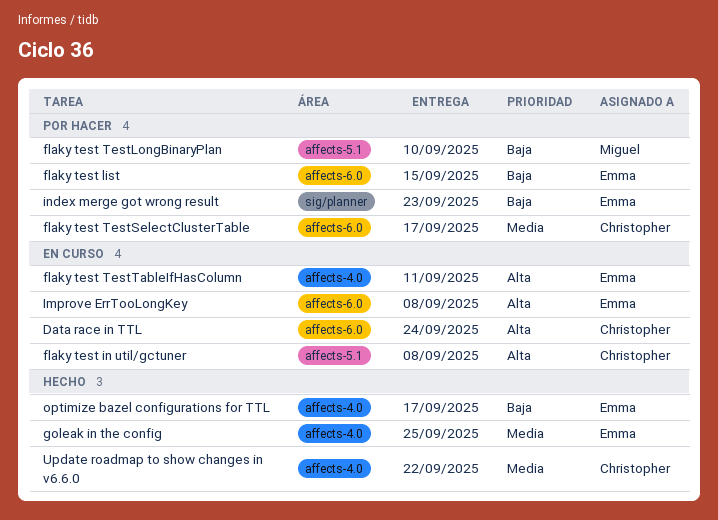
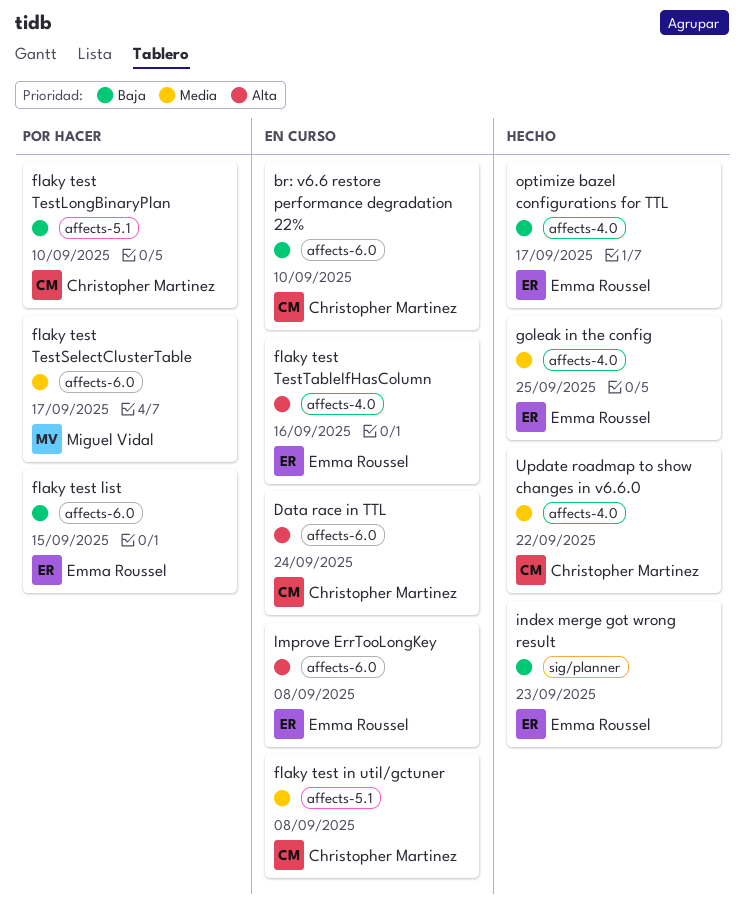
br: v6.6 restore performance degradation 22%: none -> present
flaky test in util/gctuner, priority: Alta -> Media
flaky test TestLongBinaryPlan, owner: Miguel Vidal -> Christopher Martinez
flaky test TestSelectClusterTable, owner: Christopher Martinez -> Miguel Vidal
flaky test TestTableIfHasColumn, due: Sep 11 -> Sep 16
index merge got wrong result, status: Por hacer -> Hecho

